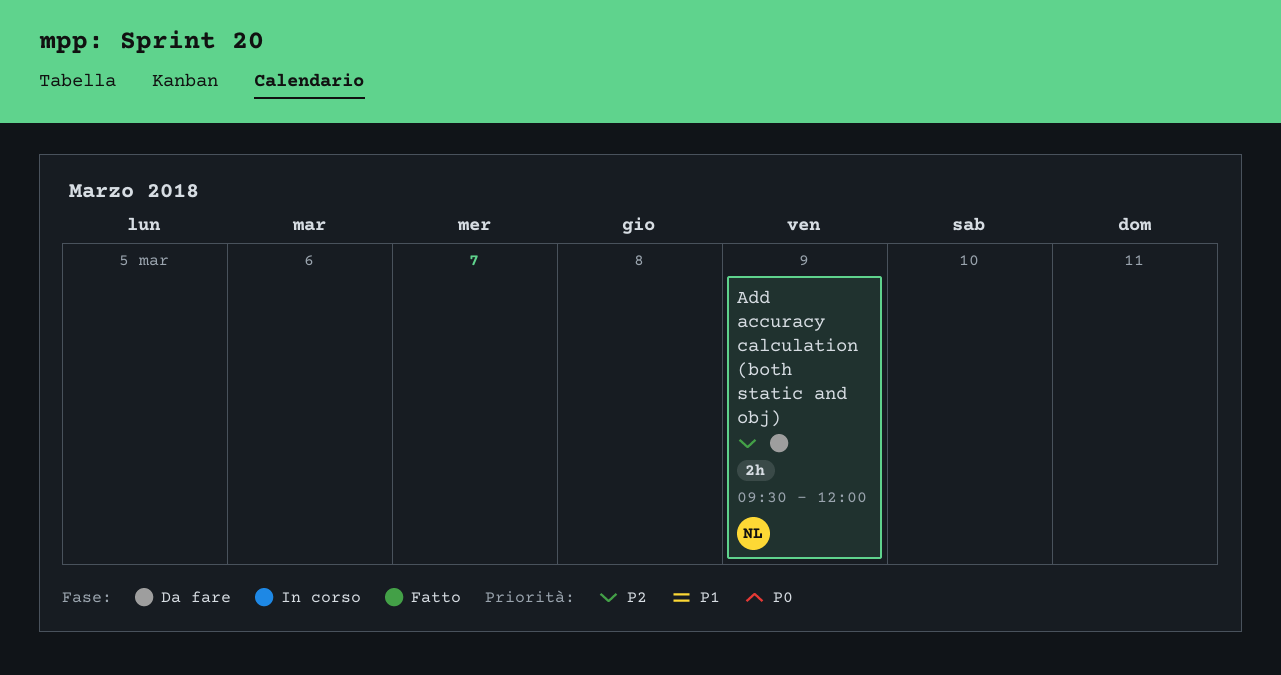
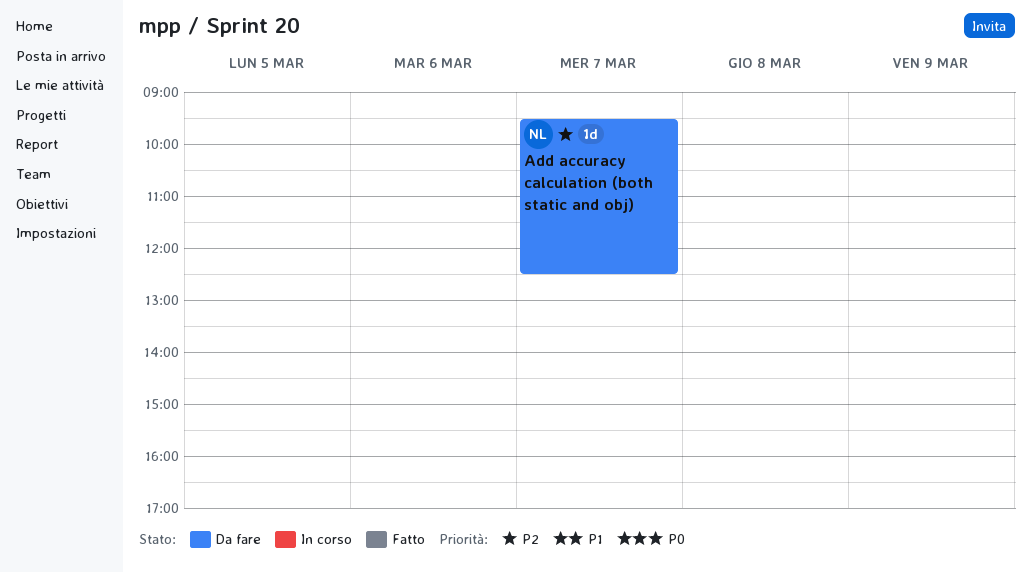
Add accuracy calculation (both static and obj), estimate: 2h -> 1d
Add accuracy calculation (both static and obj), day: Mar 9 -> Mar 7
Add accuracy calculation (both static and obj), ends: 12:00 -> 12:30

